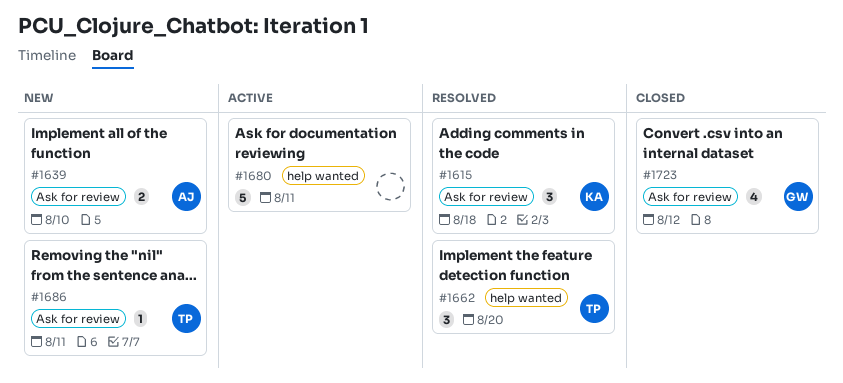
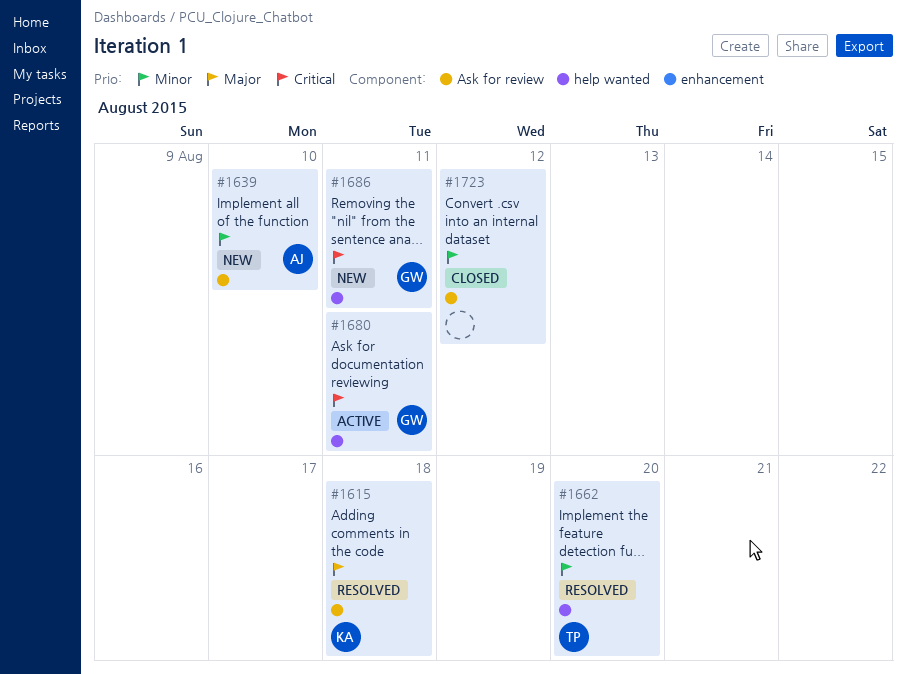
#1680, owner: none -> GW
#1686, owner: TP -> GW
#1686, label: Ask for review -> help wanted
#1723, owner: GW -> none

